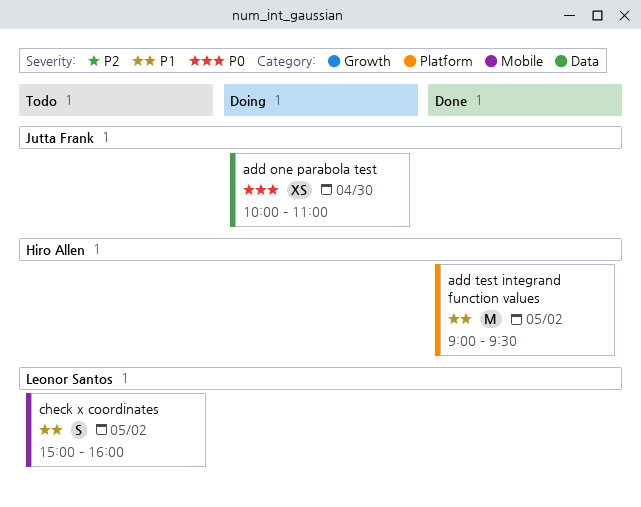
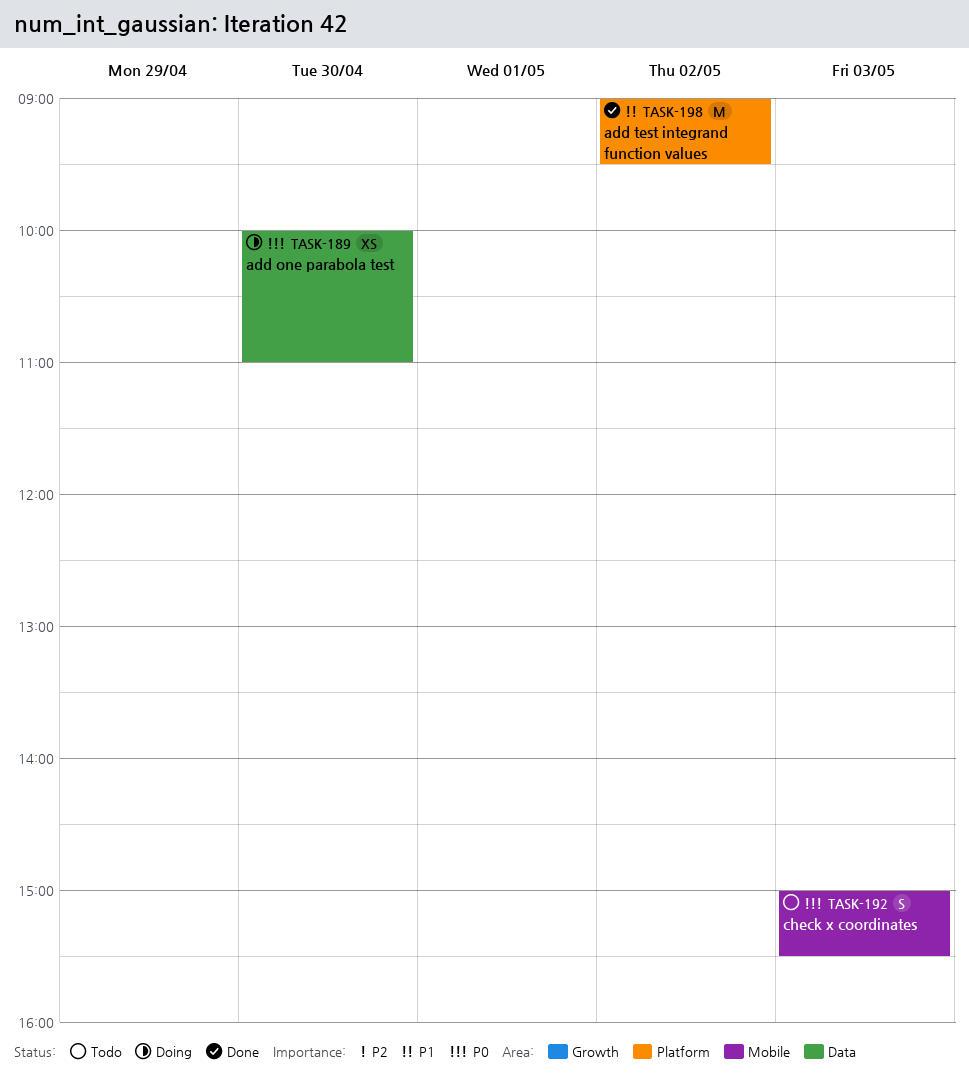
check x coordinates, priority: P1 -> P0
check x coordinates, day: May 2 -> May 3
check x coordinates, ends: 16:00 -> 15:30

